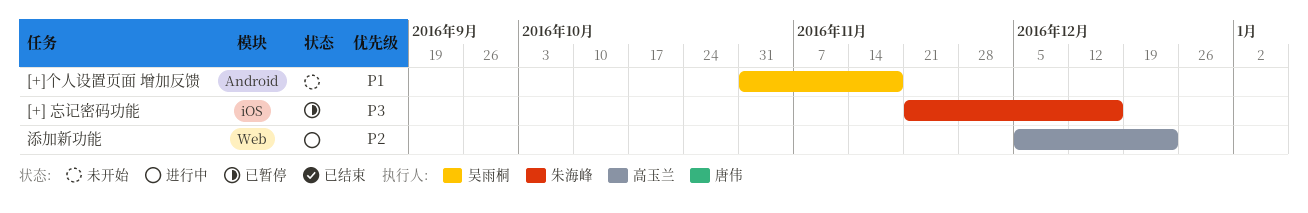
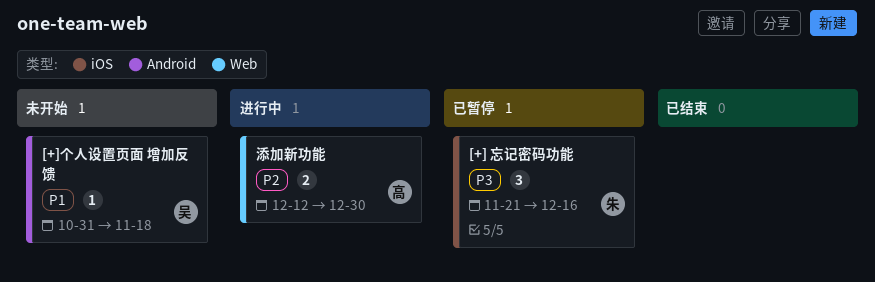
添加新功能, start: Dec 5 -> Dec 12
添加新功能, due: Dec 23 -> Dec 30

